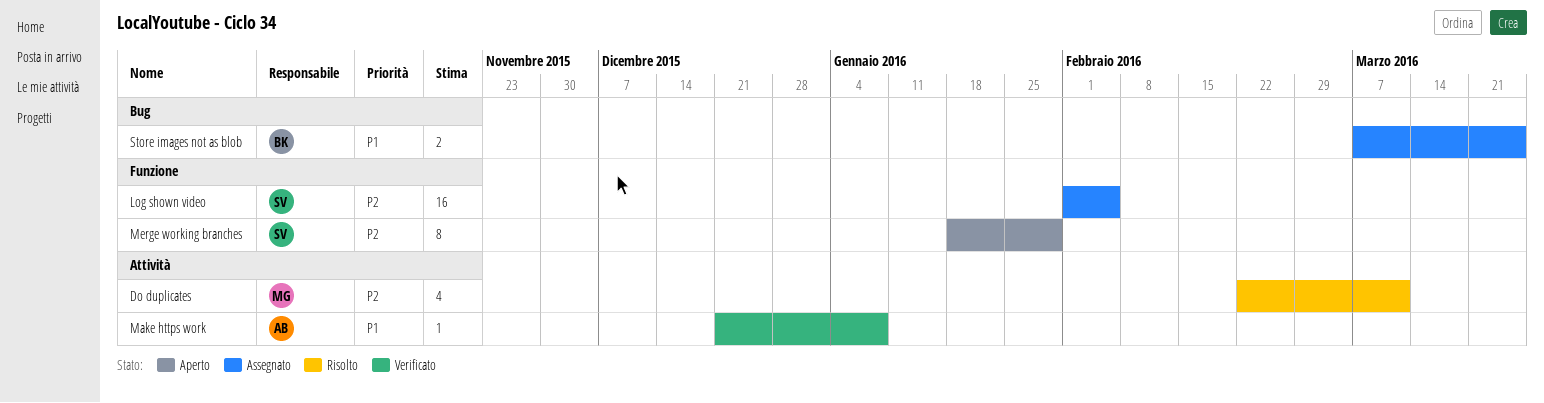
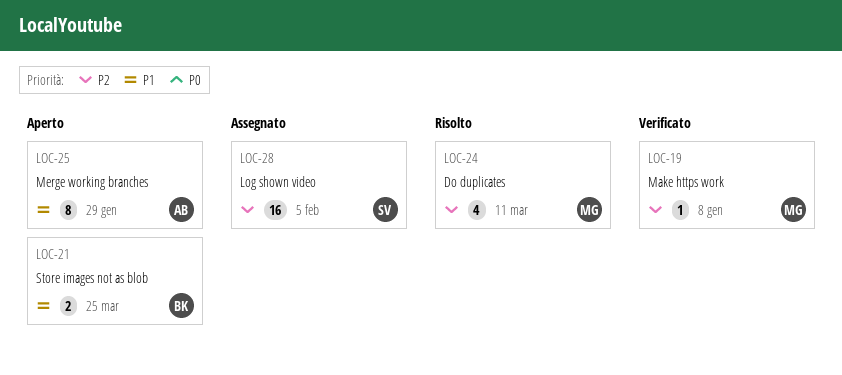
Make https work, owner: AB -> MG
Make https work, priority: P1 -> P2
Merge working branches, owner: SV -> AB
Merge working branches, priority: P2 -> P1
Store images not as blob, status: Assegnato -> Aperto

